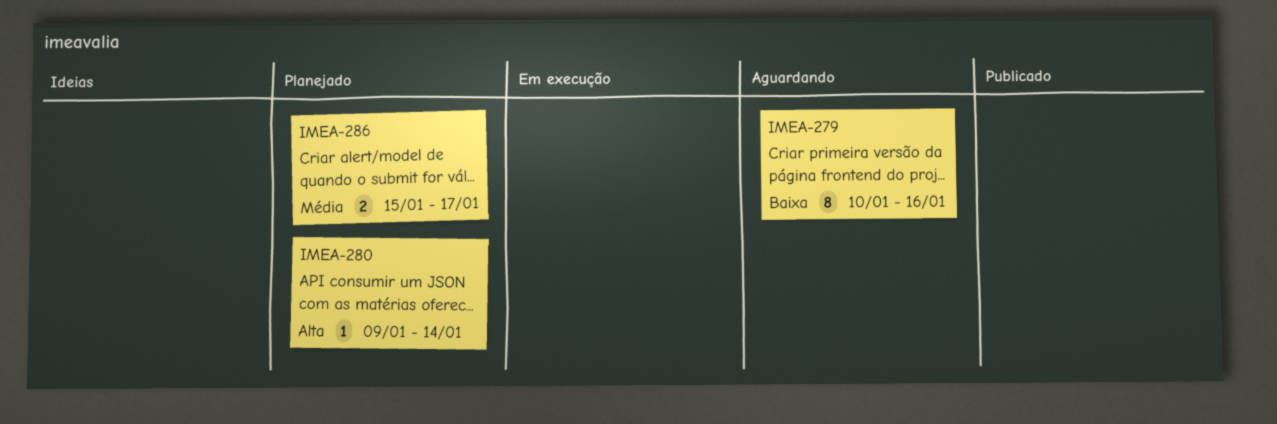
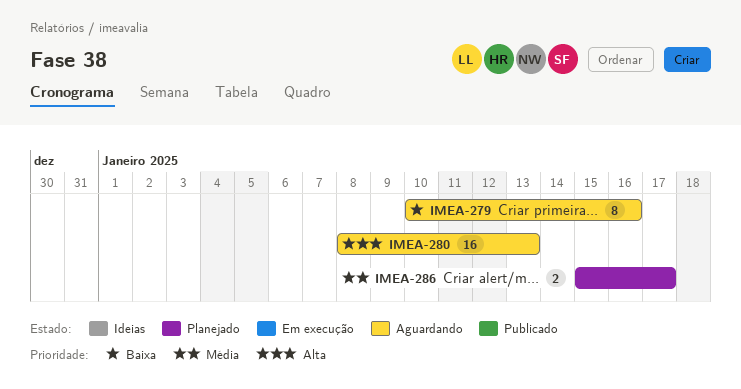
IMEA-280, status: Planejado -> Aguardando
IMEA-280, estimate: 1 -> 16
IMEA-280, start: Jan 9 -> Jan 8
IMEA-280, due: Jan 14 -> Jan 13

